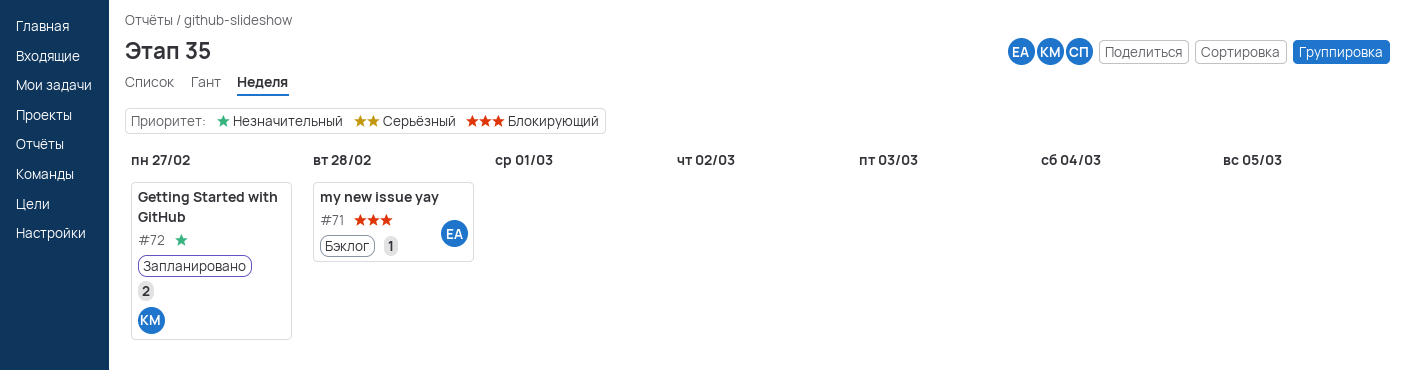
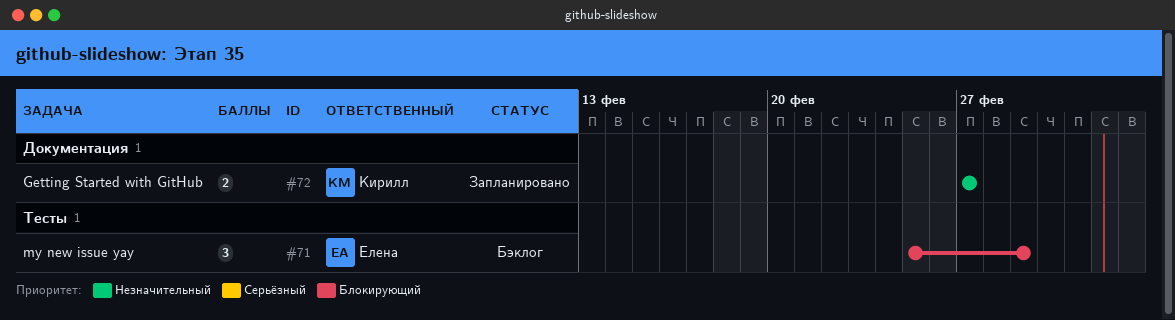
#71, estimate: 1 -> 3
#71, due: Feb 28 -> Mar 1

